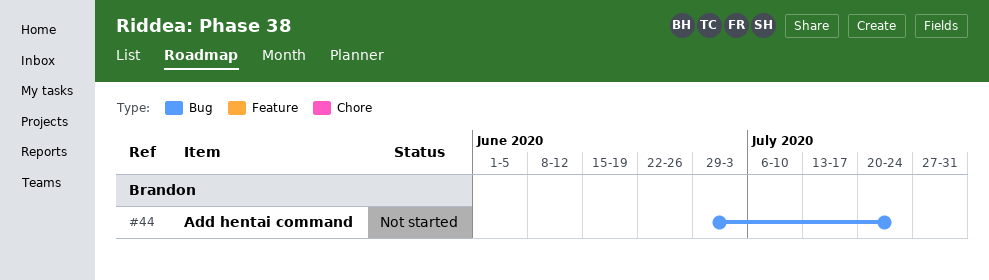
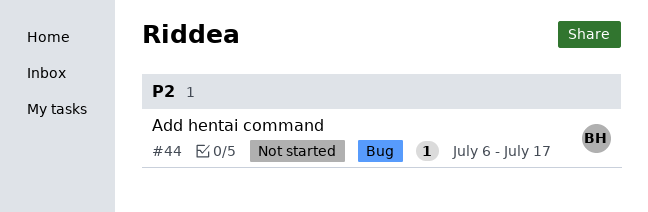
#44, start: Jun 29 -> Jul 6
#44, due: Jul 24 -> Jul 17

